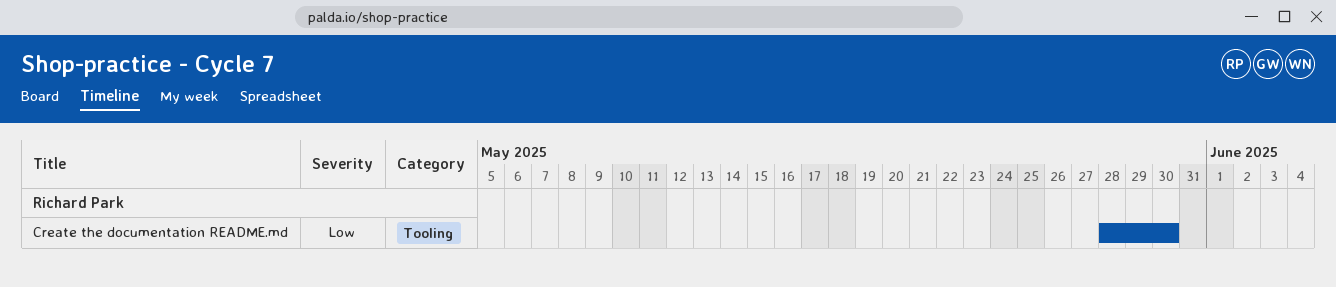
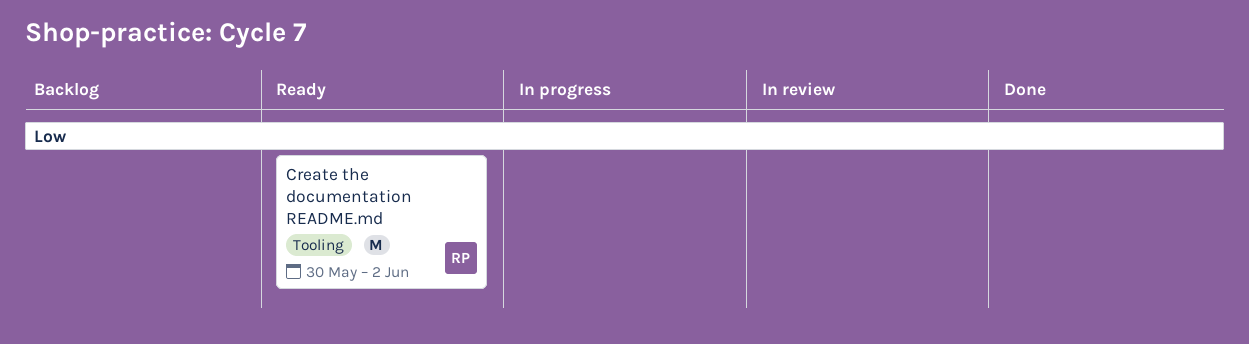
Create the documentation README.md, start: May 28 -> May 30
Create the documentation README.md, due: May 30 -> Jun 2

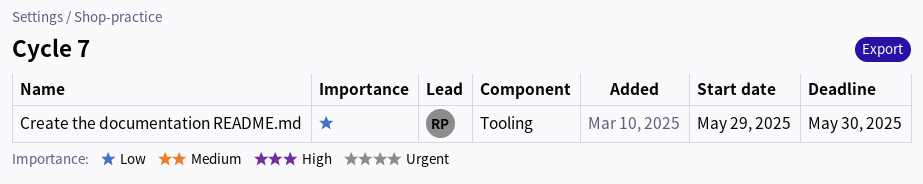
Create the documentation README.md, start: May 30 -> May 29
Create the documentation README.md, due: Jun 2 -> May 30

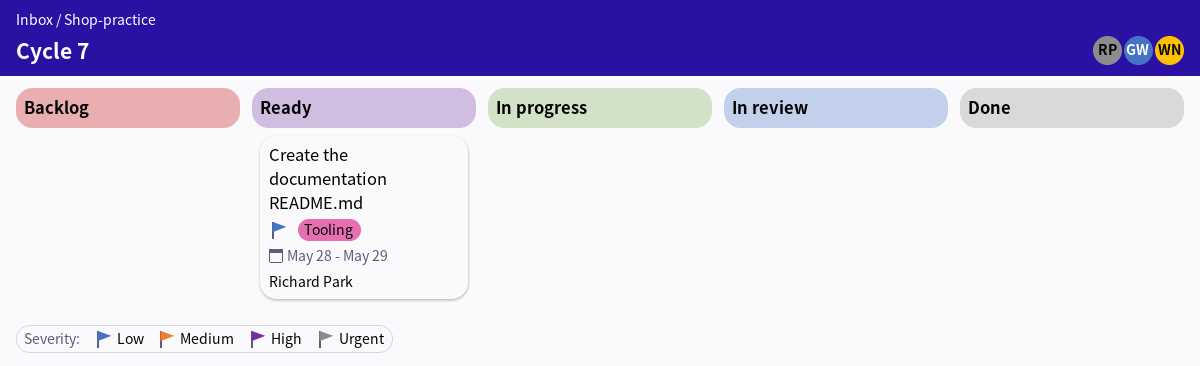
Create the documentation README.md, start: May 29 -> May 28
Create the documentation README.md, due: May 30 -> May 29

